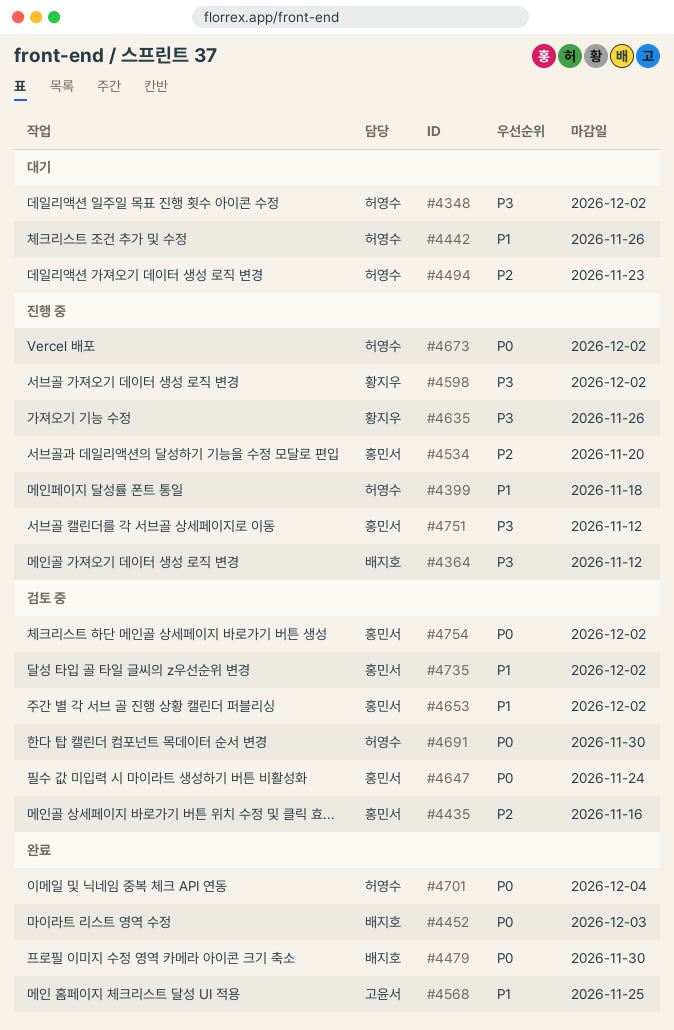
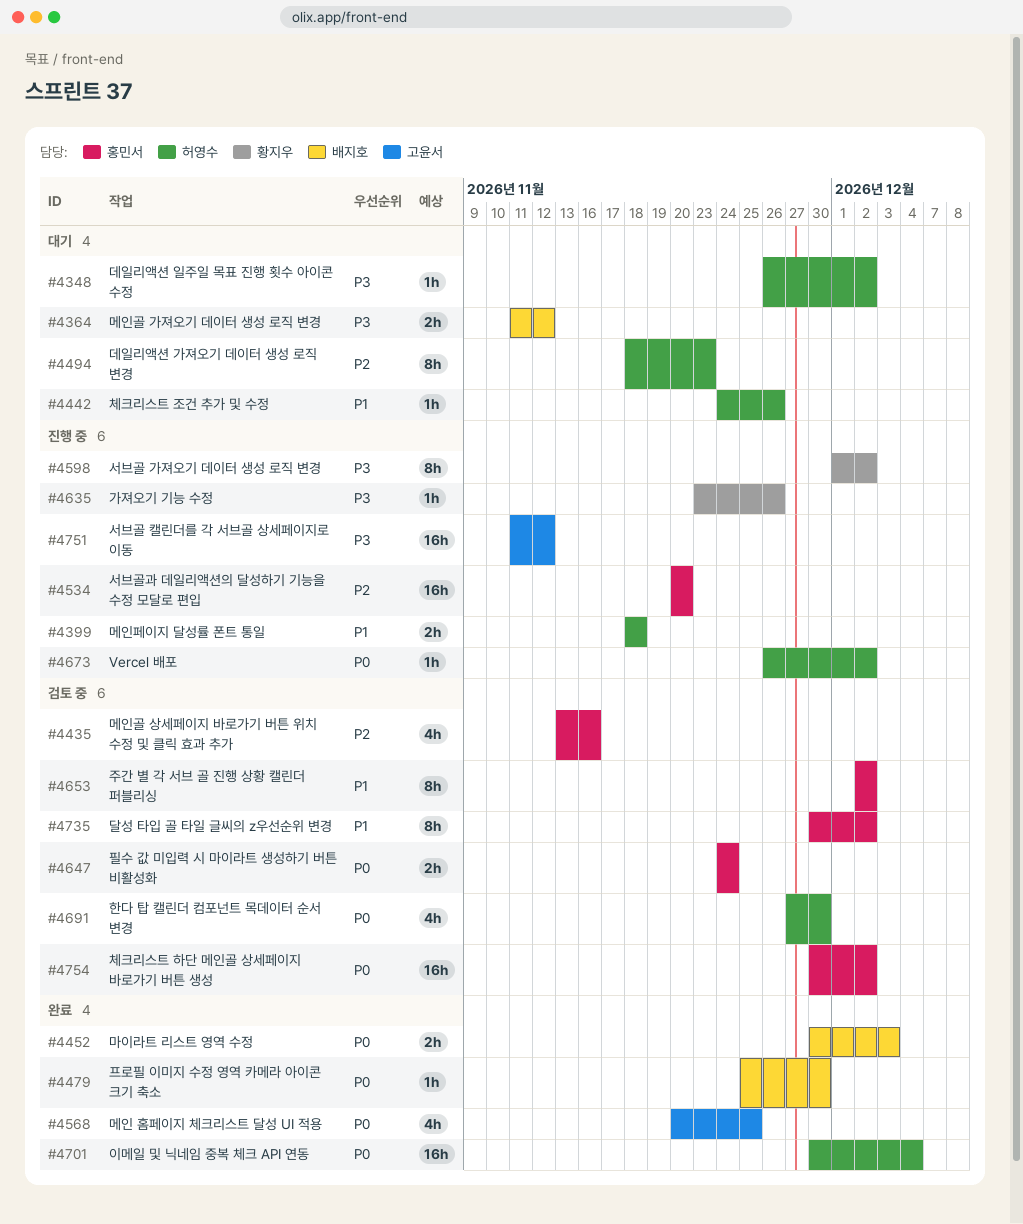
#4364, status: 진행 중 -> 대기
#4568, priority: P1 -> P0
#4751, owner: 홍민서 -> 고윤서

